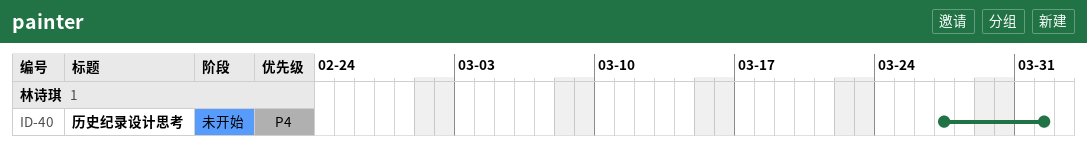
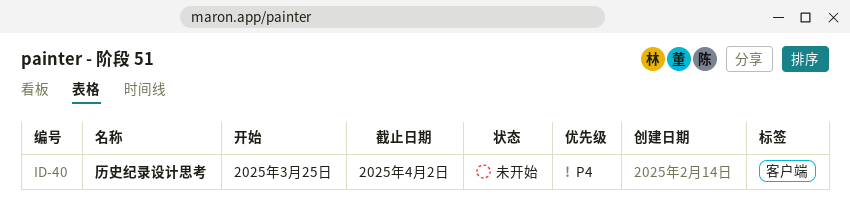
ID-40, start: Mar 27 -> Mar 25
ID-40, due: Apr 1 -> Apr 2

